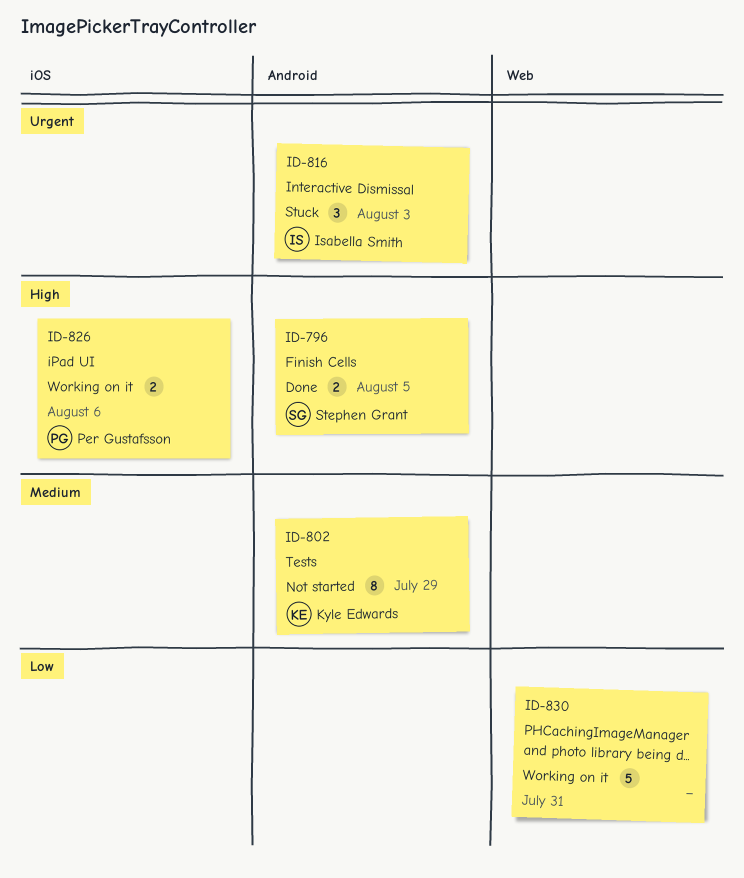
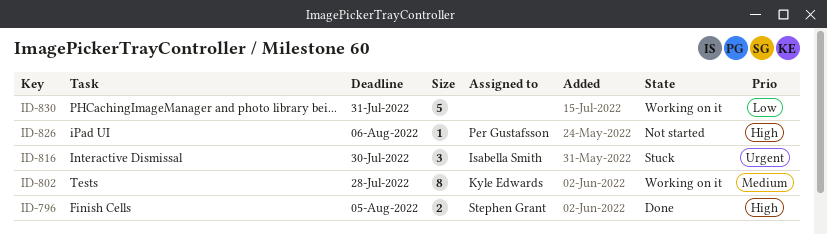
ID-802, status: Not started -> Working on it
ID-802, due: Jul 29 -> Jul 28
ID-816, due: Aug 3 -> Jul 30
ID-826, status: Working on it -> Not started
ID-826, estimate: 2 -> 1

